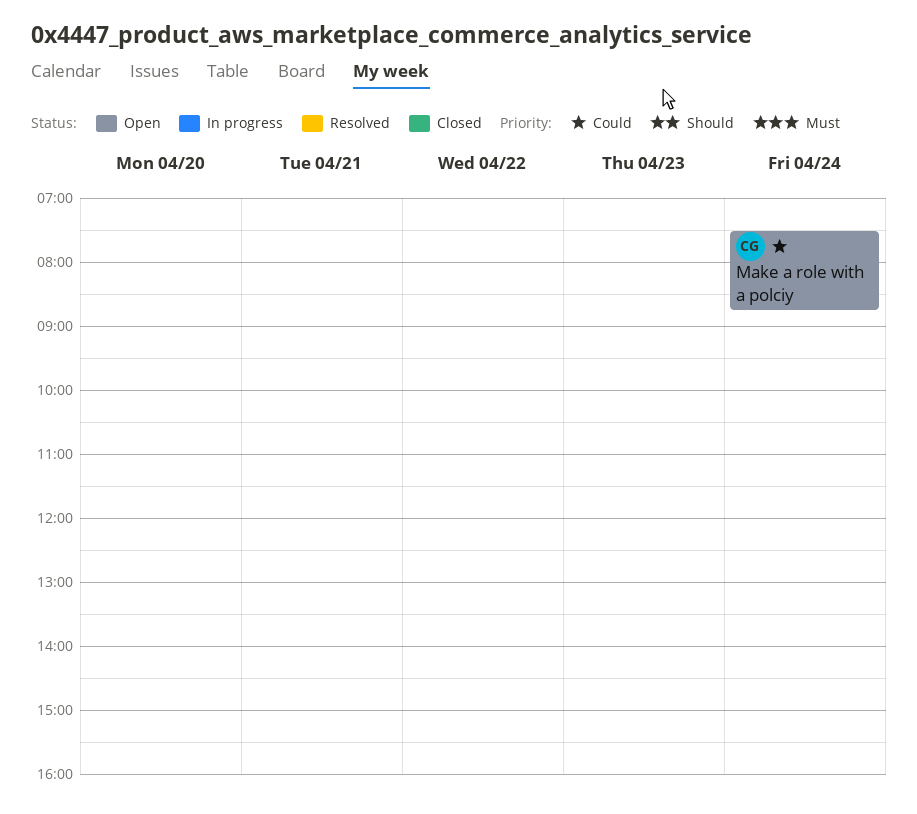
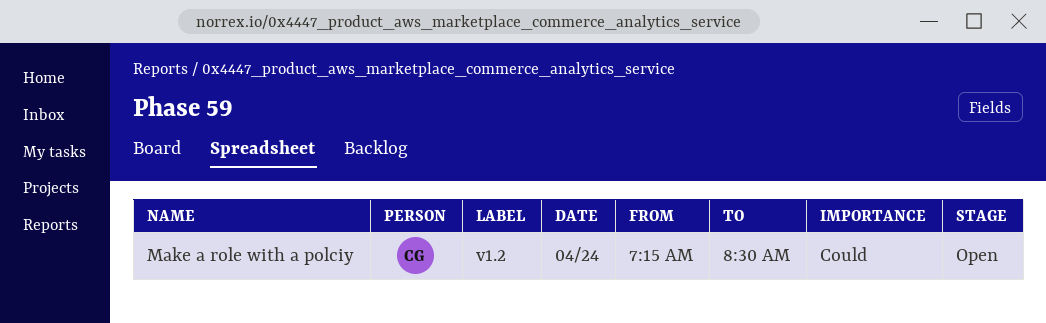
Make a role with a polciy, begins: 07:30 -> 07:15
Make a role with a polciy, ends: 08:45 -> 08:30

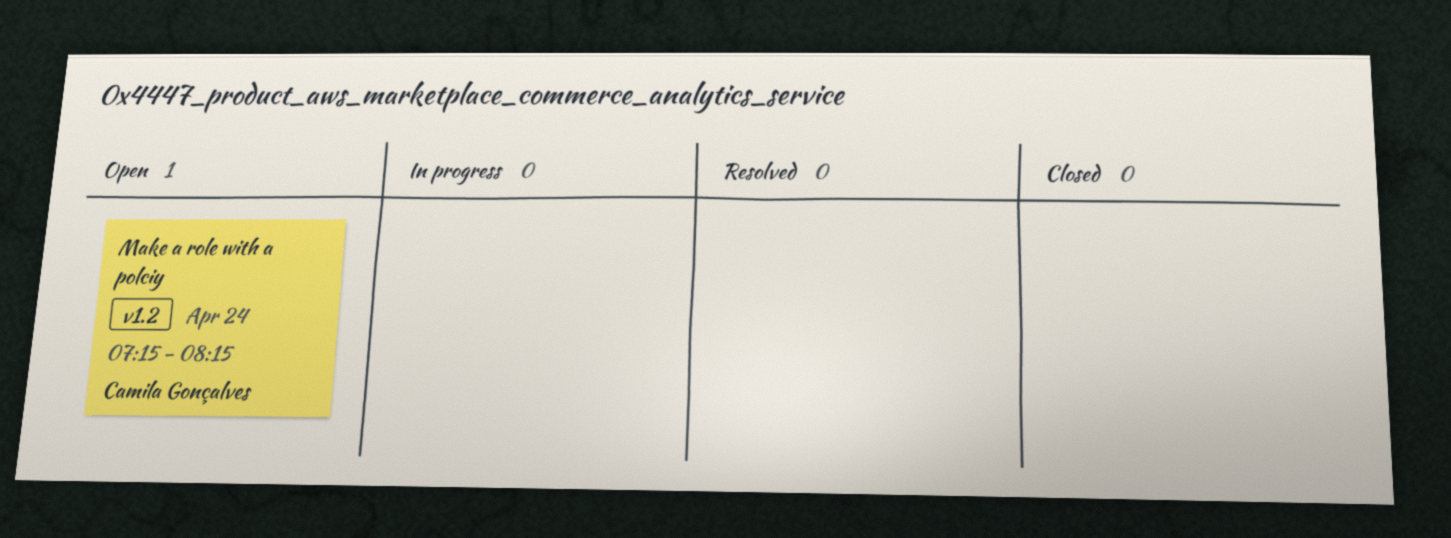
Make a role with a polciy, ends: 08:30 -> 08:15

